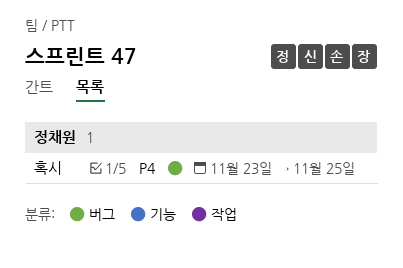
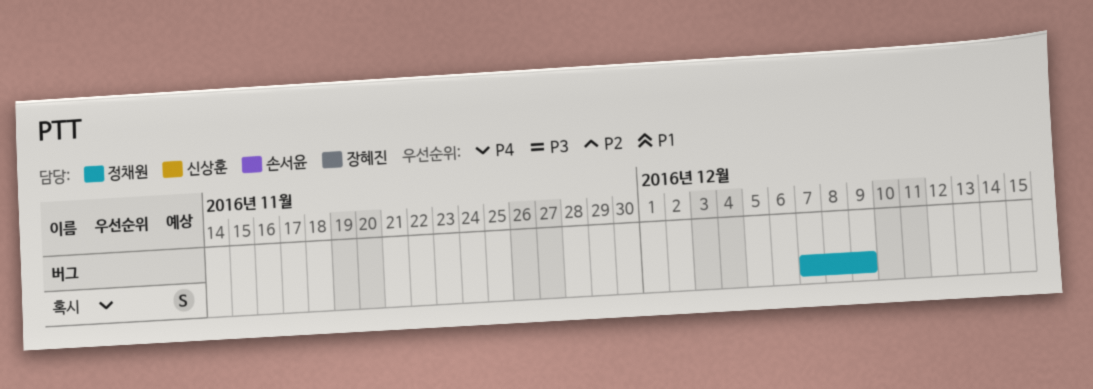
혹시, start: Nov 23 -> Dec 7
혹시, due: Nov 25 -> Dec 9

